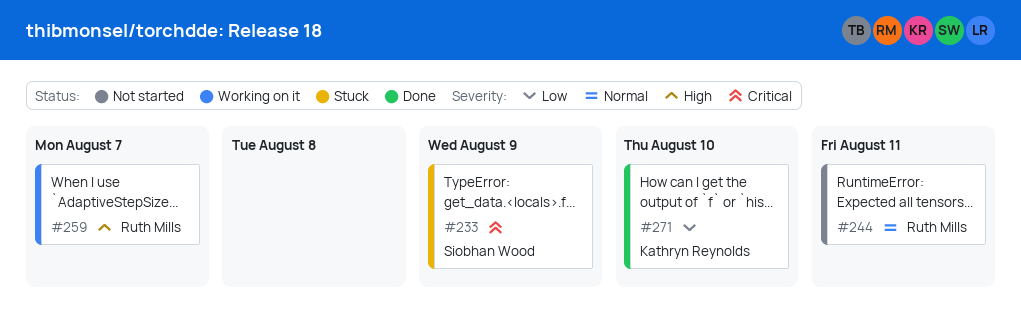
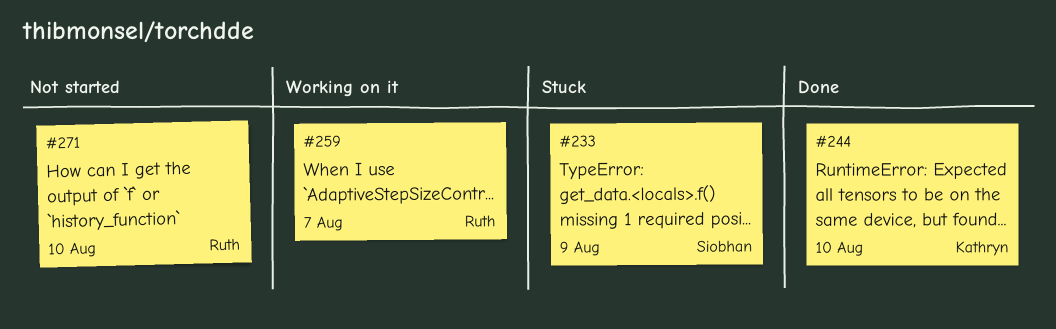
#244, status: Not started -> Done
#244, owner: Ruth Mills -> Kathryn Reynolds
#244, due: Aug 11 -> Aug 10
#271, status: Done -> Not started
#271, owner: Kathryn Reynolds -> Ruth Mills

